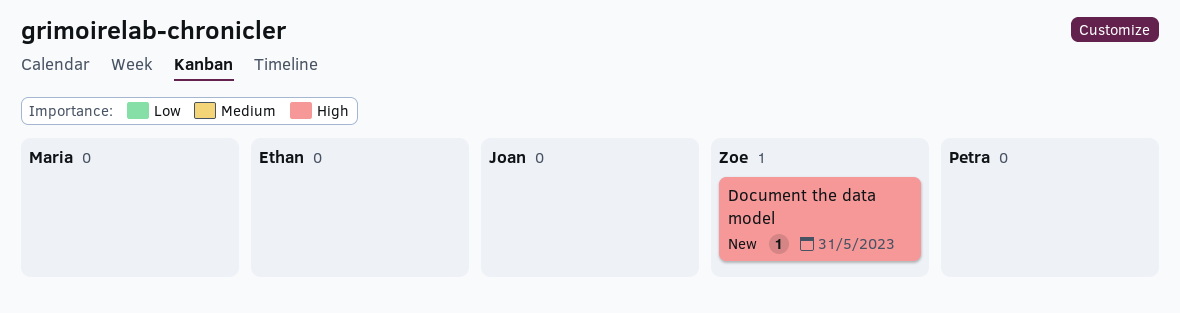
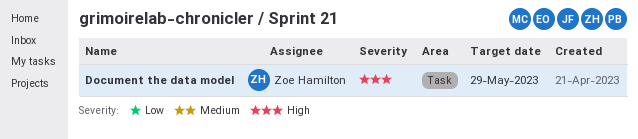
Document the data model, due: May 31 -> May 29

